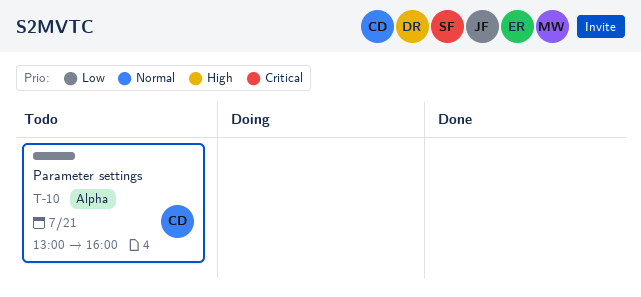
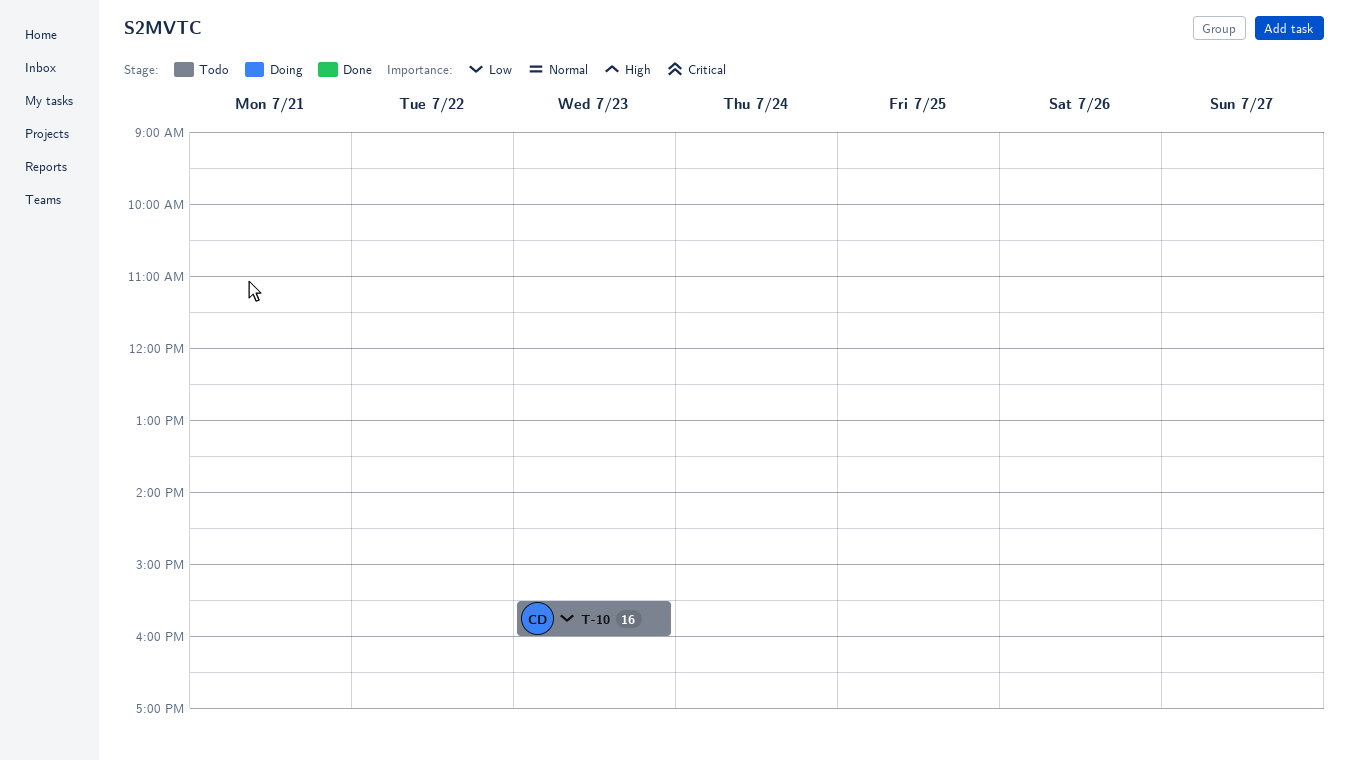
T-10, day: Jul 21 -> Jul 23
T-10, begins: 13:00 -> 15:30

